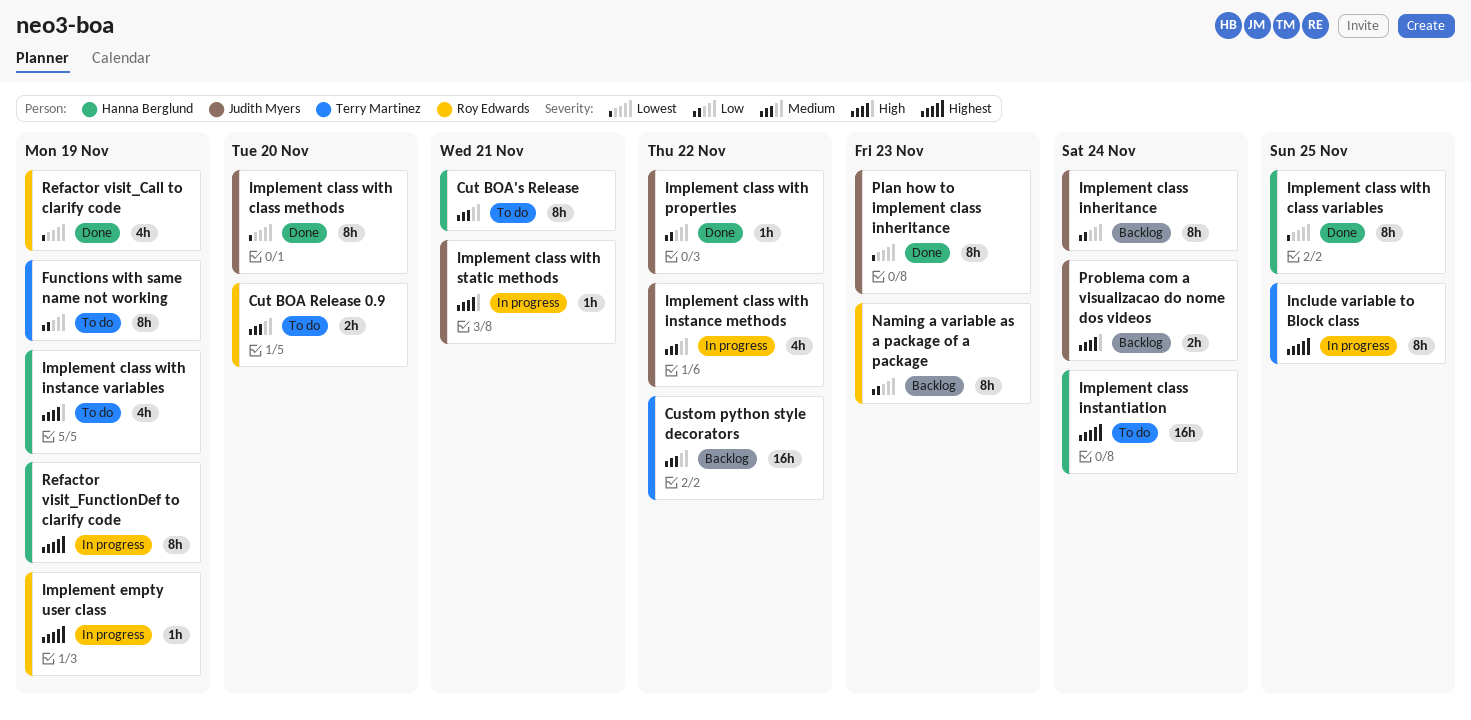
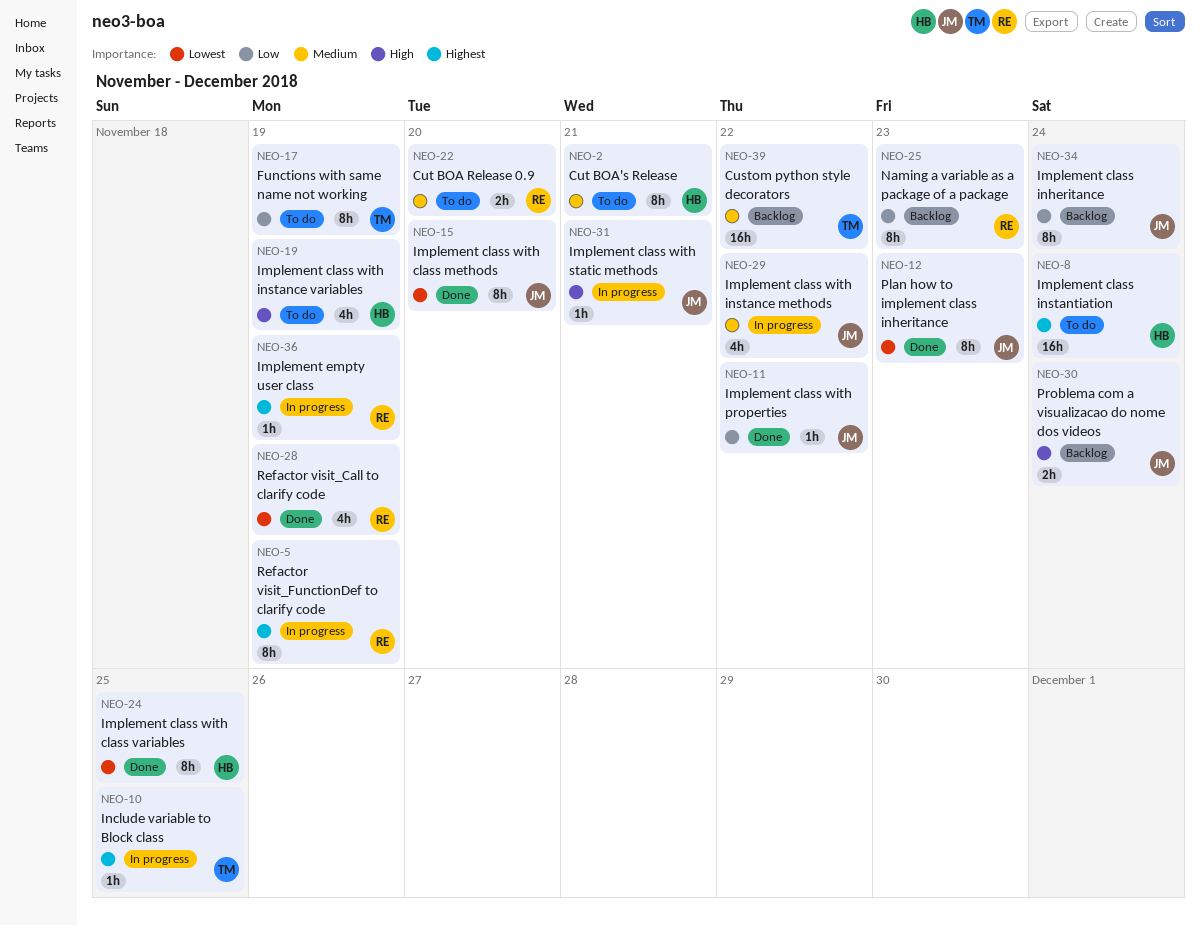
Include variable to Block class, estimate: 8h -> 1h
Refactor visit_FunctionDef to clarify code, owner: Hanna Berglund -> Roy Edwards

